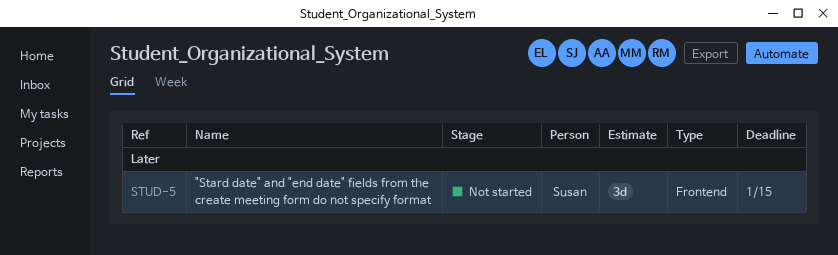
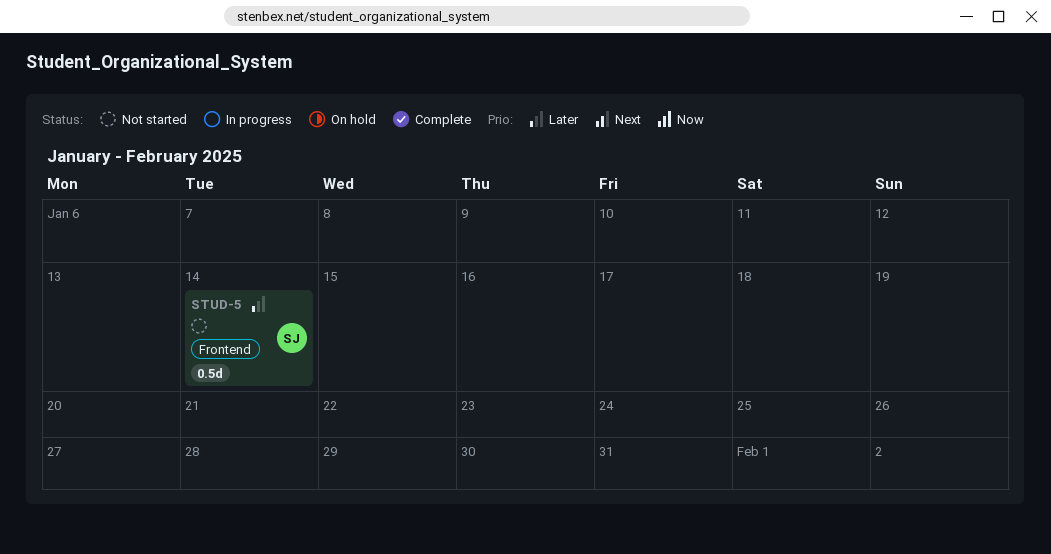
STUD-5, estimate: 3d -> 0.5d
STUD-5, due: Jan 15 -> Jan 14

